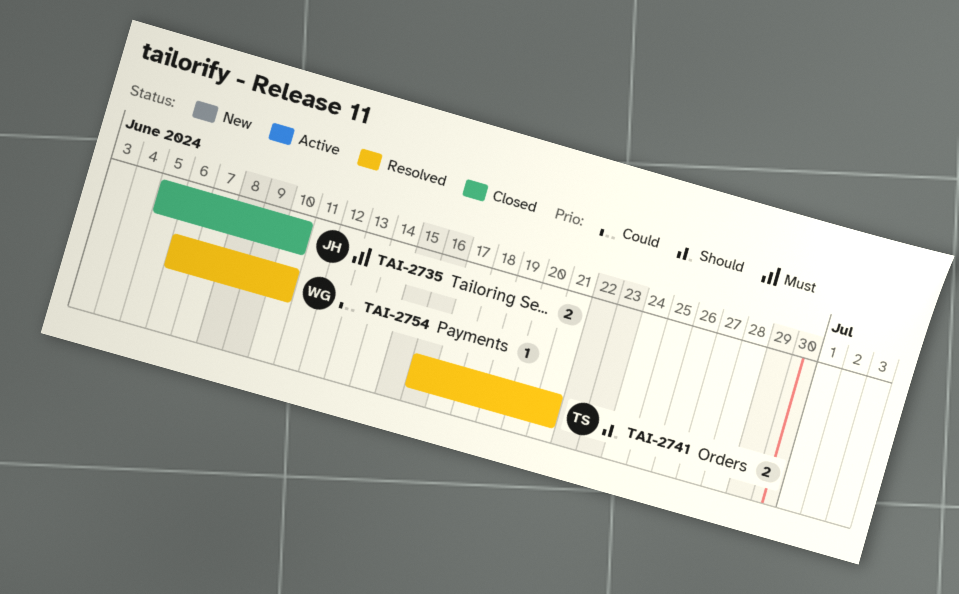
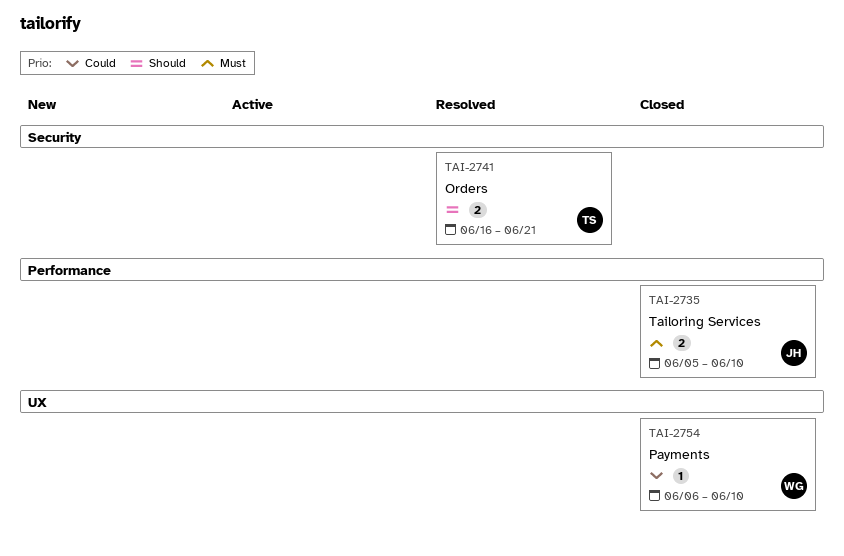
TAI-2754, status: Resolved -> Closed

